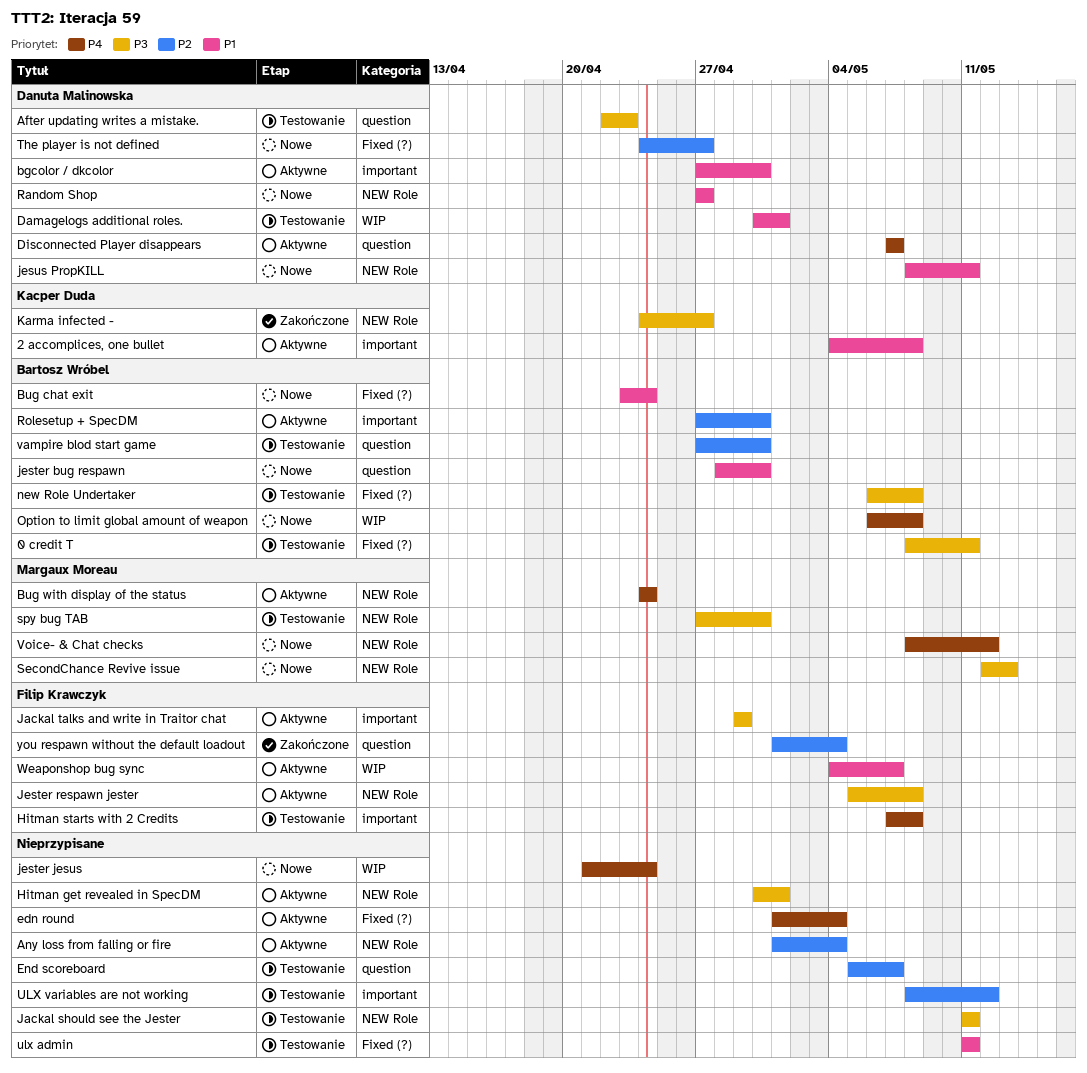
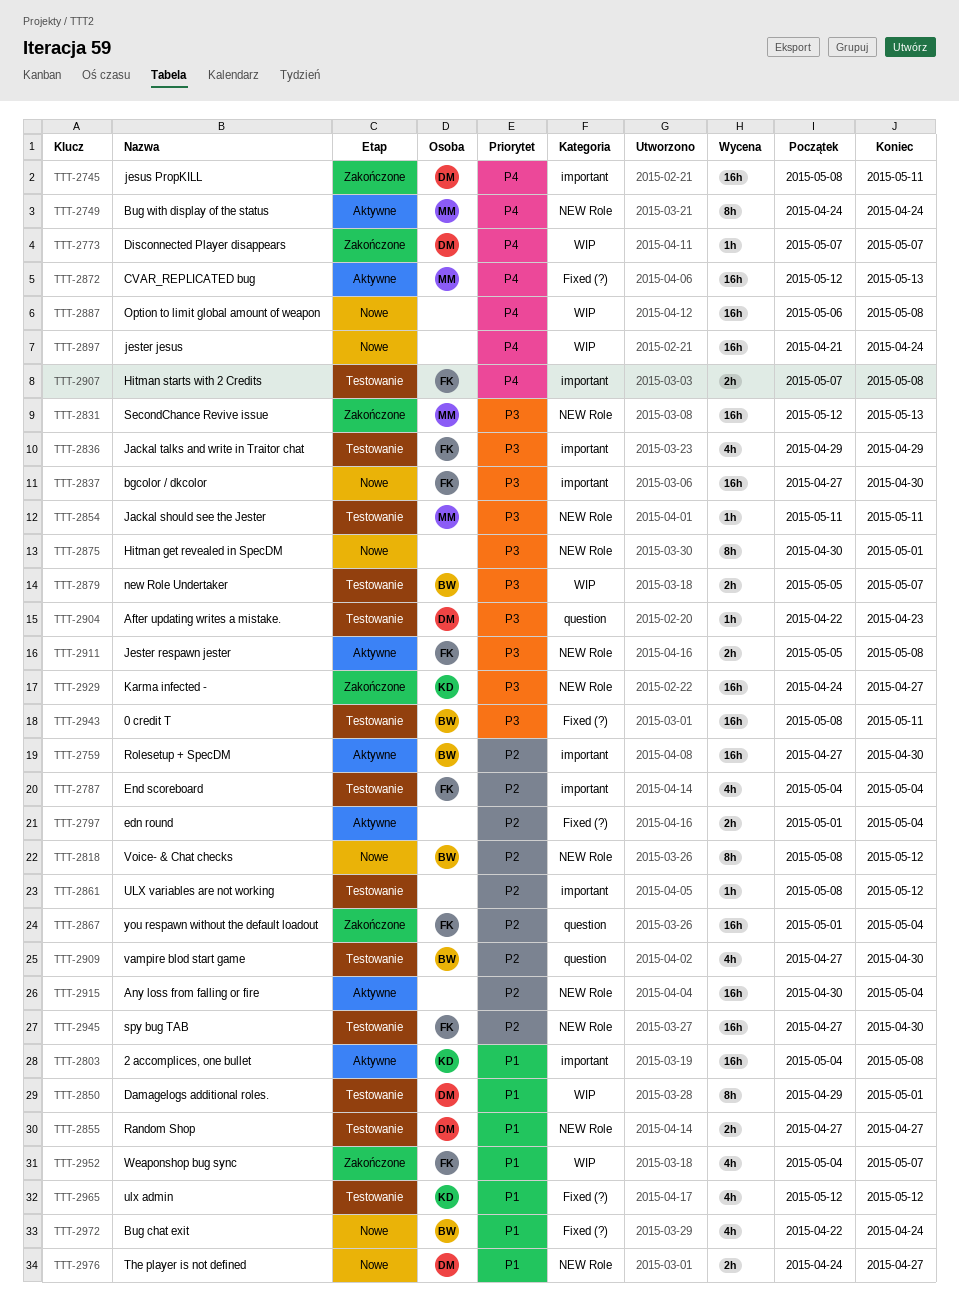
Any loss from falling or fire, start: May 1 -> Apr 30
bgcolor / dkcolor, status: Aktywne -> Nowe
bgcolor / dkcolor, owner: Danuta Malinowska -> Filip Krawczyk
bgcolor / dkcolor, priority: P1 -> P3
Bug chat exit, start: Apr 23 -> Apr 22
CVAR_REPLICATED bug: none -> present
Damagelogs additional roles., start: Apr 30 -> Apr 29
Disconnected Player disappears, status: Aktywne -> Zakończone
Disconnected Player disappears, label: question -> WIP
edn round, priority: P4 -> P2
End scoreboard, owner: none -> Filip Krawczyk
End scoreboard, label: question -> important
End scoreboard, start: May 5 -> May 4
End scoreboard, due: May 7 -> May 4
Hitman get revealed in SpecDM, status: Aktywne -> Nowe
Jackal should see the Jester, owner: none -> Margaux Moreau
Jackal talks and write in Traitor chat, status: Aktywne -> Testowanie
jester bug respawn: present -> none
jesus PropKILL, status: Nowe -> Zakończone
jesus PropKILL, priority: P1 -> P4
jesus PropKILL, label: NEW Role -> important
new Role Undertaker, label: Fixed (?) -> WIP
new Role Undertaker, start: May 6 -> May 5
new Role Undertaker, due: May 8 -> May 7
Option to limit global amount of weapon, owner: Bartosz Wróbel -> none
Random Shop, status: Nowe -> Testowanie
SecondChance Revive issue, status: Nowe -> Zakończone
spy bug TAB, owner: Margaux Moreau -> Filip Krawczyk
spy bug TAB, priority: P3 -> P2
The player is not defined, priority: P2 -> P1
The player is not defined, label: Fixed (?) -> NEW Role
ulx admin, owner: none -> Kacper Duda
ulx admin, start: May 11 -> May 12
ulx admin, due: May 11 -> May 12
Voice- & Chat checks, owner: Margaux Moreau -> Bartosz Wróbel
Voice- & Chat checks, priority: P4 -> P2
Weaponshop bug sync, status: Aktywne -> Zakończone

